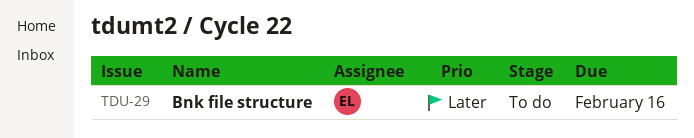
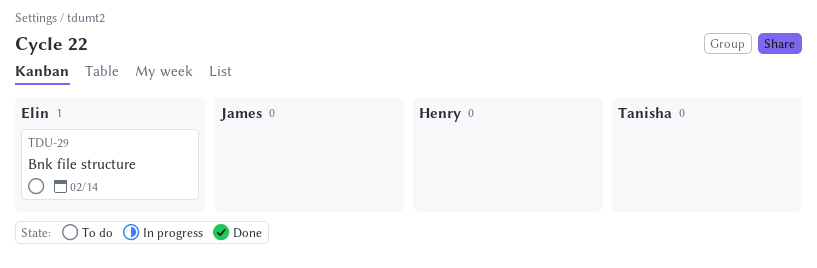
TDU-29, due: Feb 16 -> Feb 14

